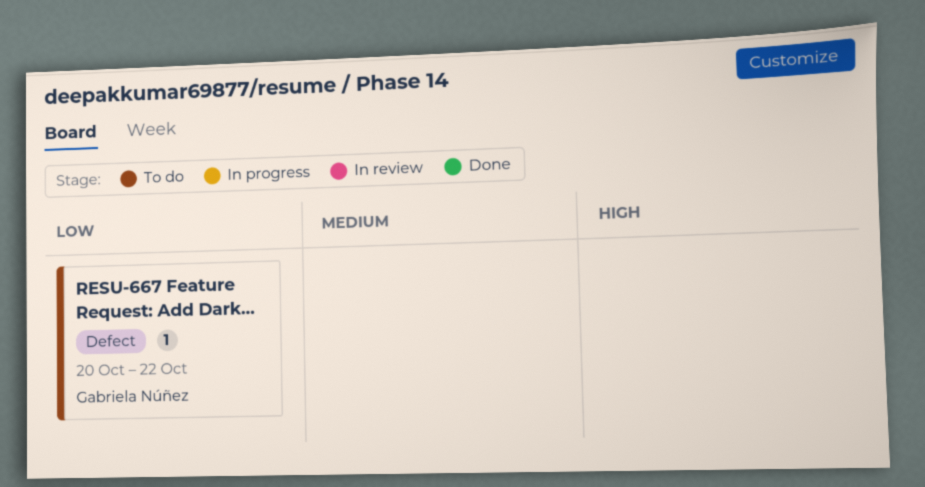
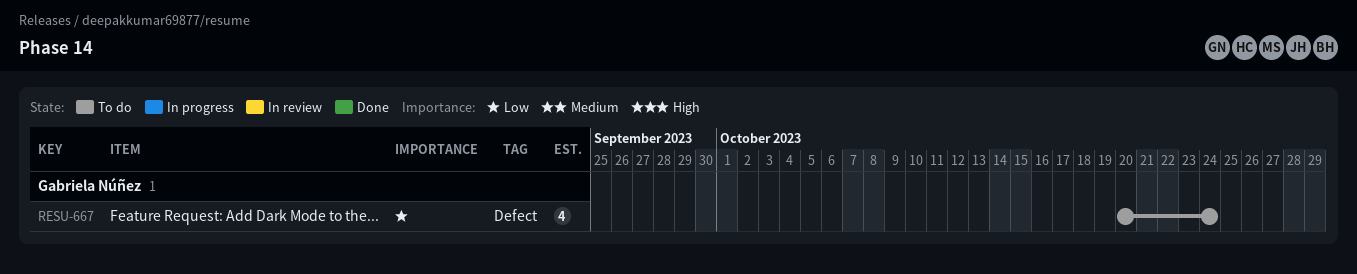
RESU-667, estimate: 1 -> 4
RESU-667, due: Oct 22 -> Oct 24

